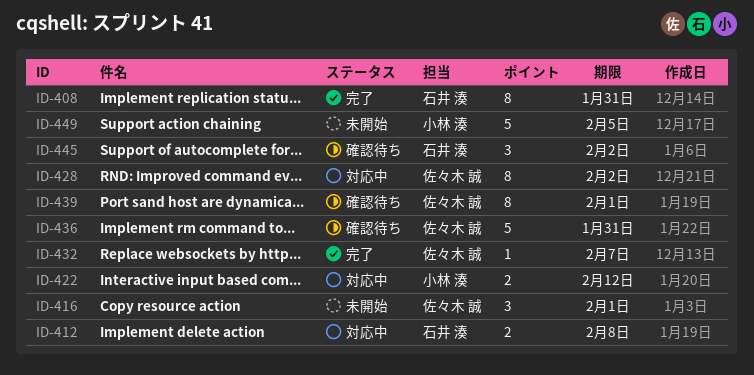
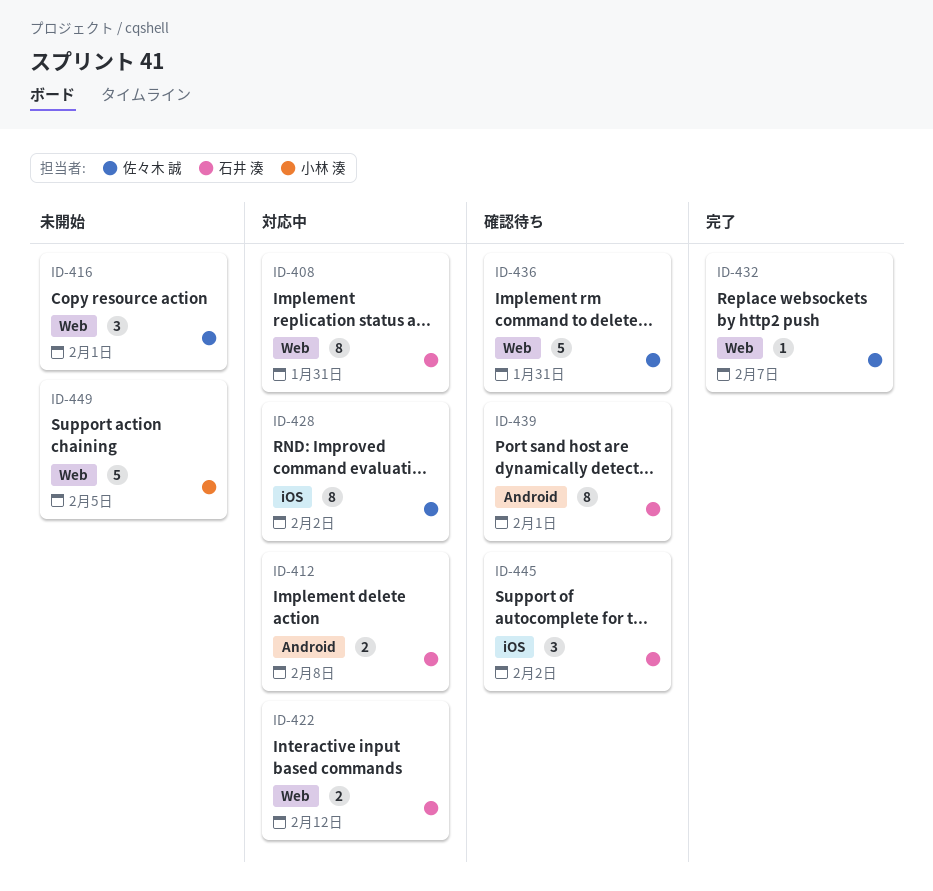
ID-408, status: 完了 -> 対応中
ID-422, owner: 小林 湊 -> 石井 湊
ID-439, owner: 佐々木 誠 -> 石井 湊

